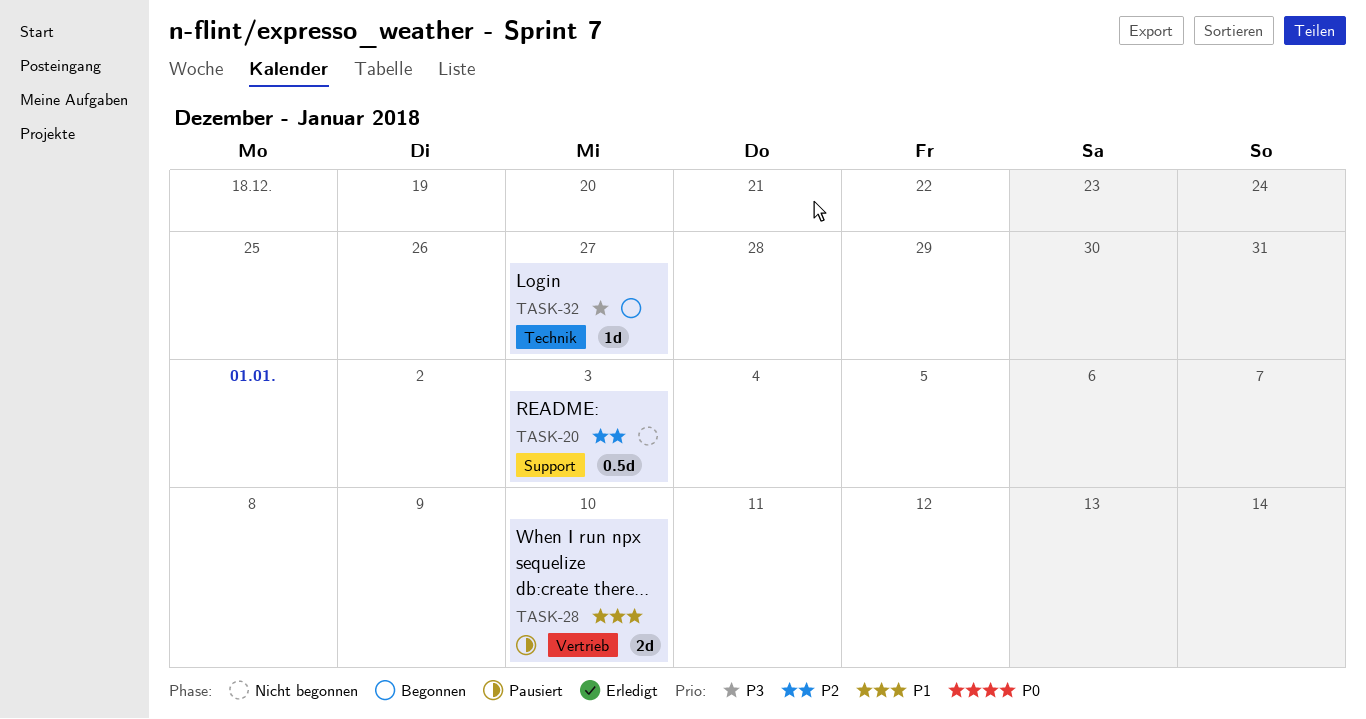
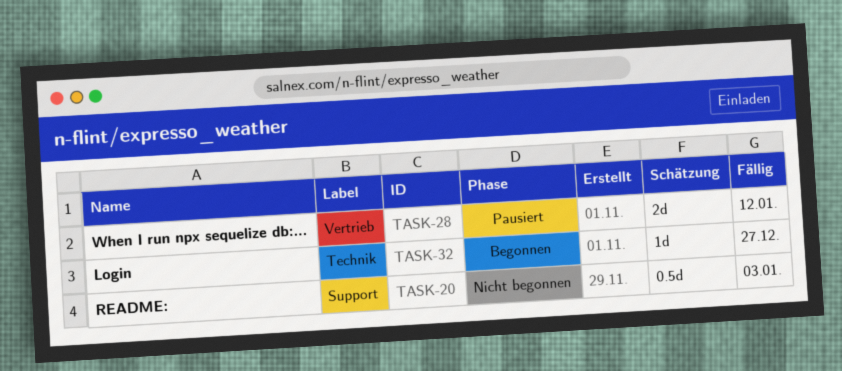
TASK-28, due: Jan 10 -> Jan 12

